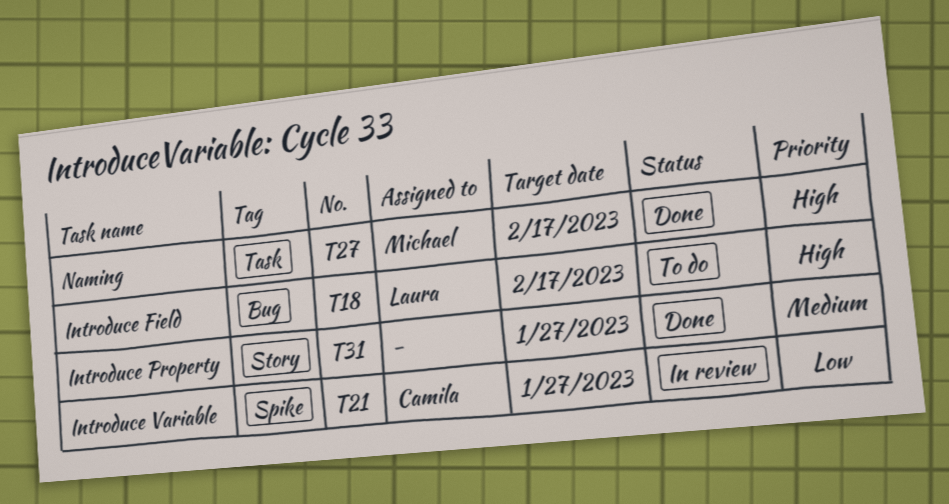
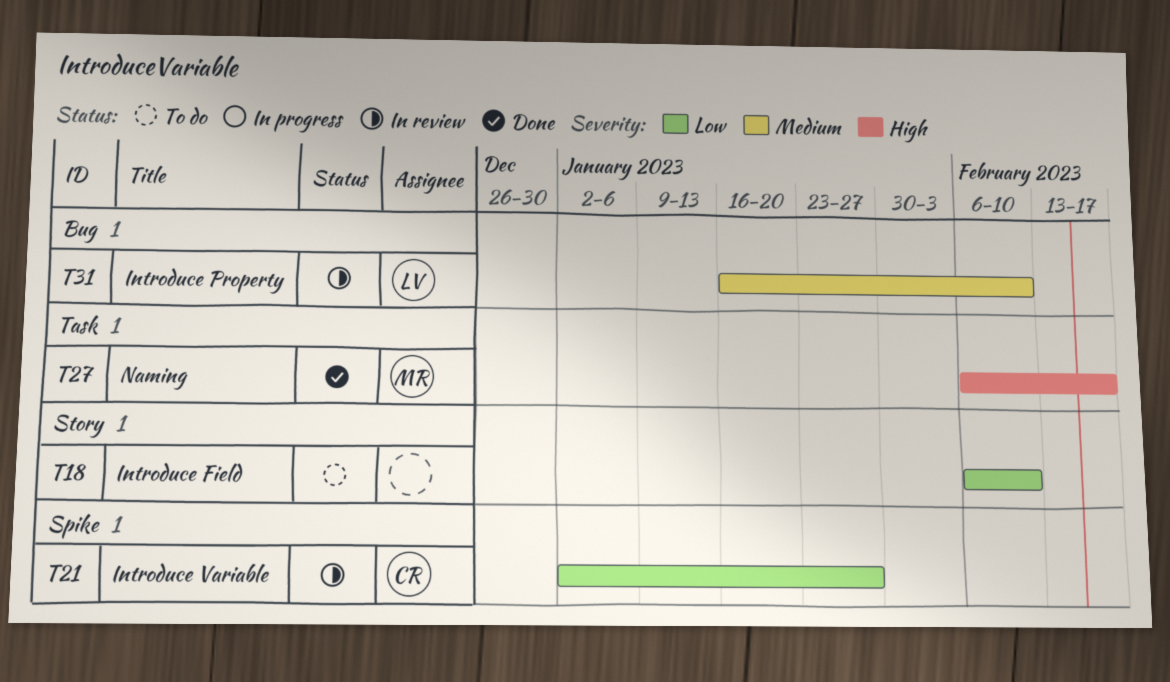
T18, owner: Laura -> none
T18, priority: High -> Low
T18, label: Bug -> Story
T18, due: Feb 17 -> Feb 10
T31, status: Done -> In review
T31, owner: none -> Laura
T31, label: Story -> Bug
T31, due: Jan 27 -> Feb 10

